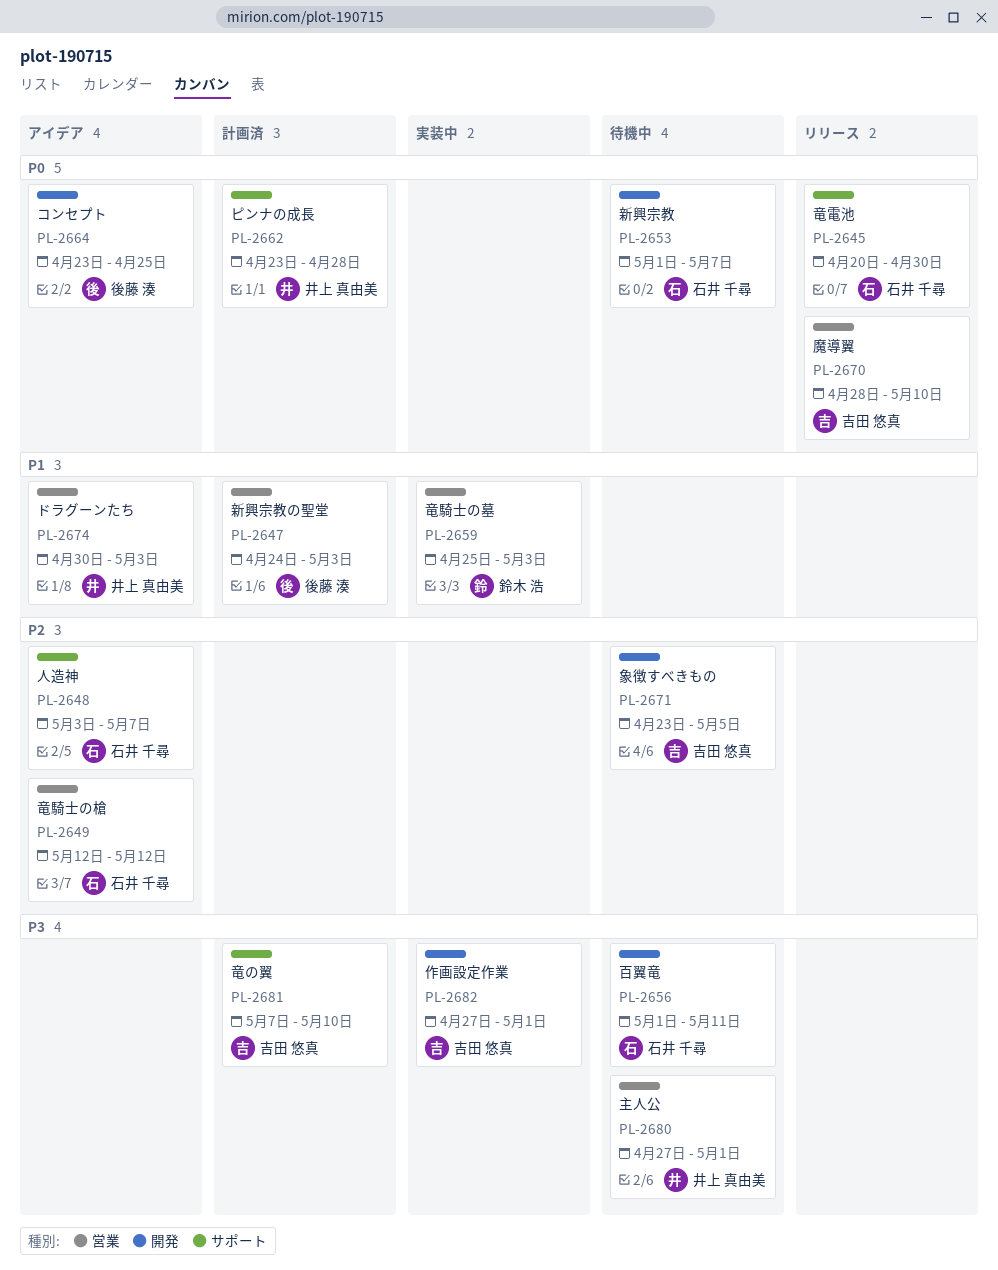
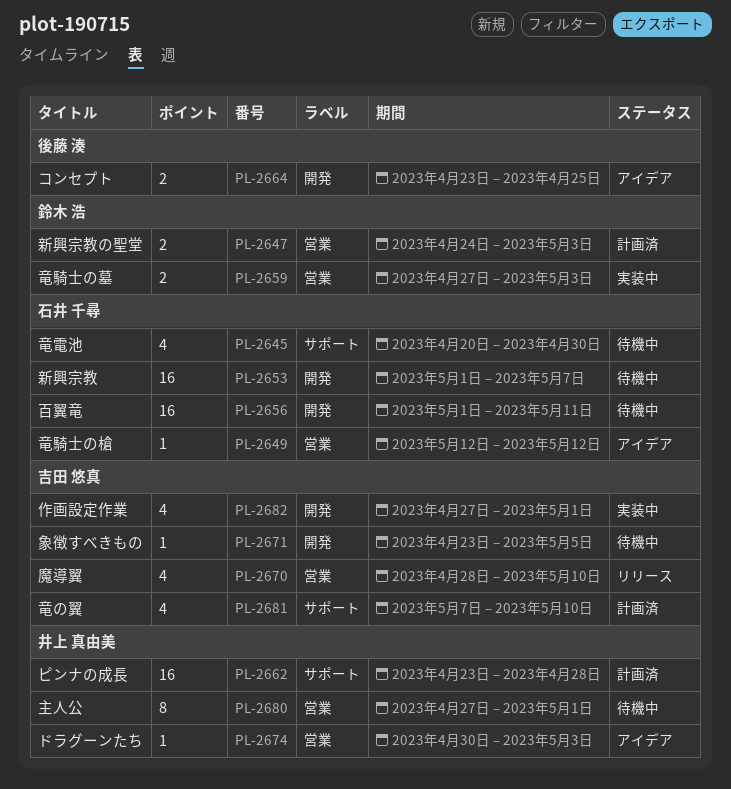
PL-2645, status: リリース -> 待機中
PL-2647, owner: 後藤 湊 -> 鈴木 浩
PL-2648: present -> none
PL-2659, start: Apr 25 -> Apr 27

